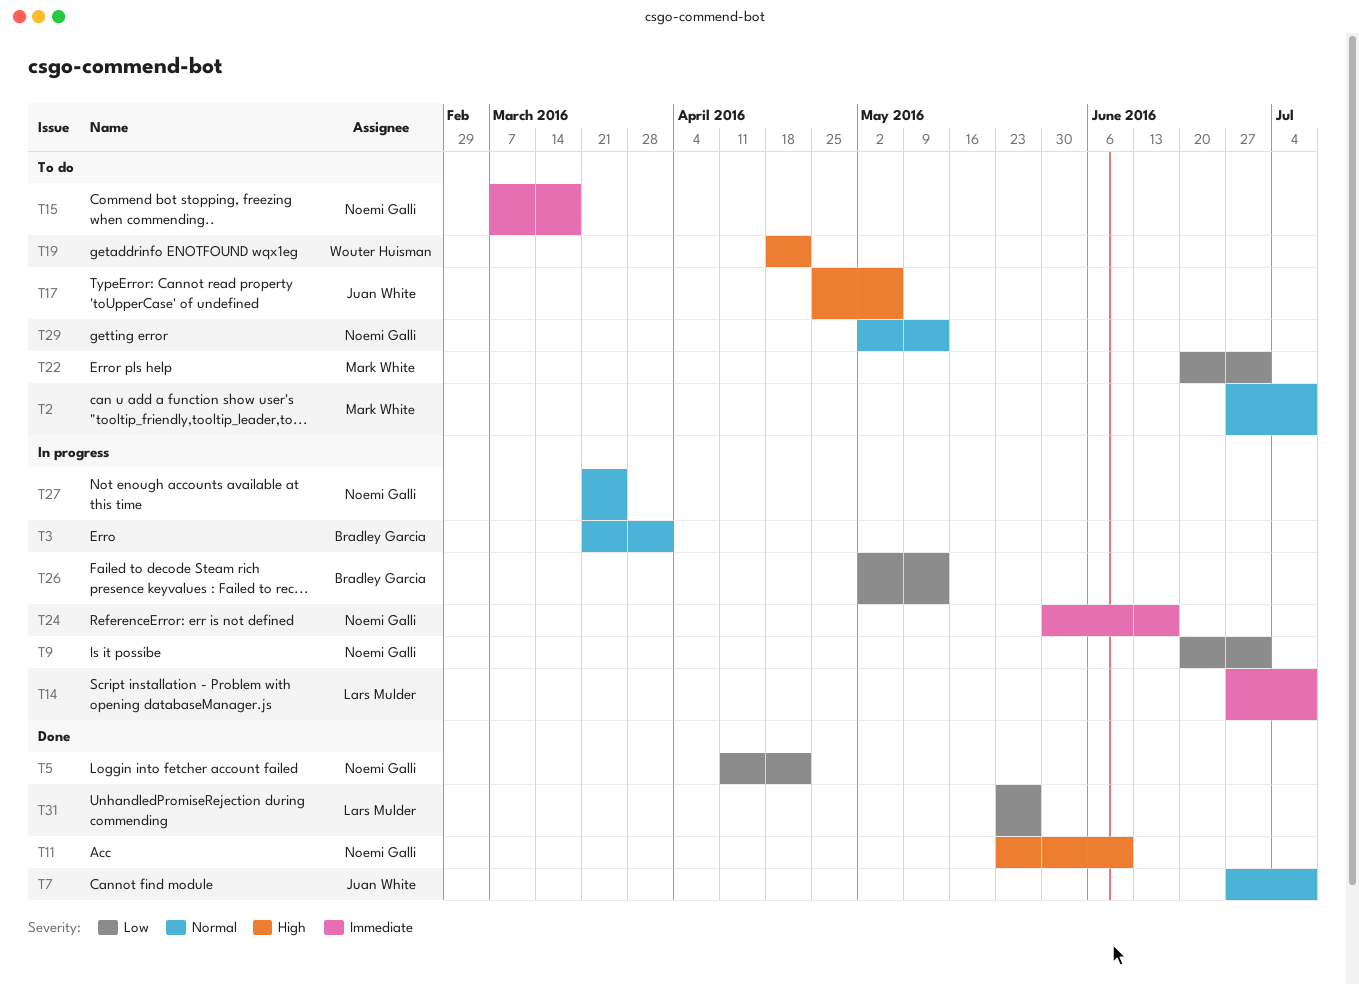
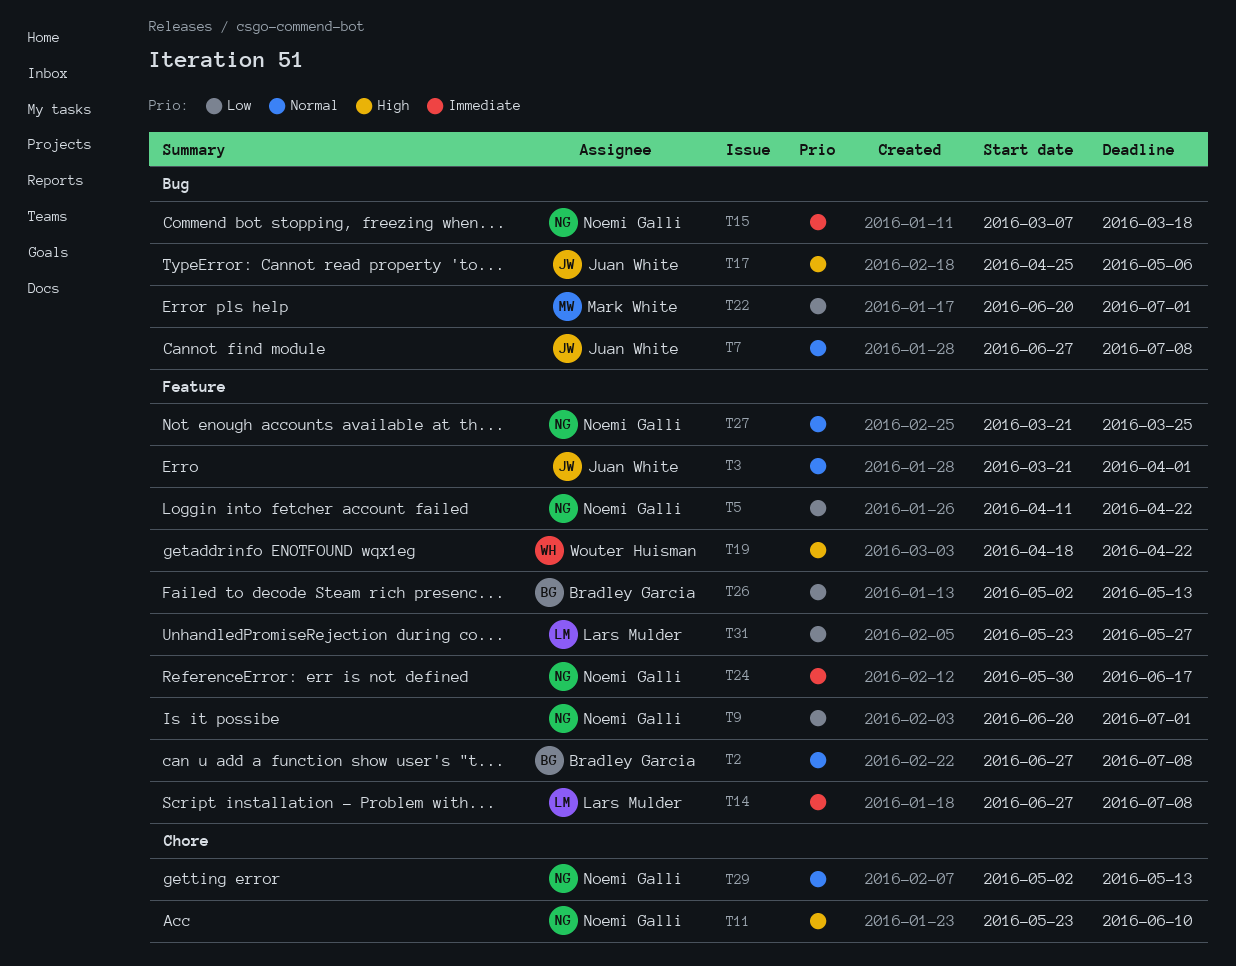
T2, owner: Mark White -> Bradley Garcia
T3, owner: Bradley Garcia -> Juan White

